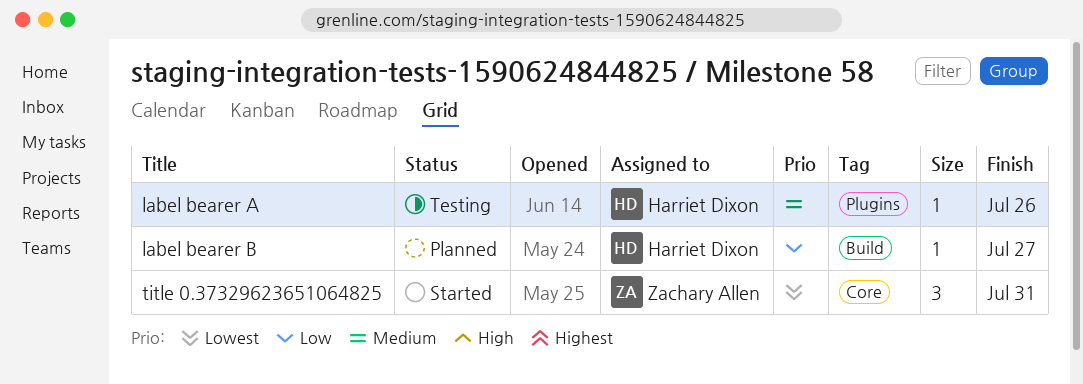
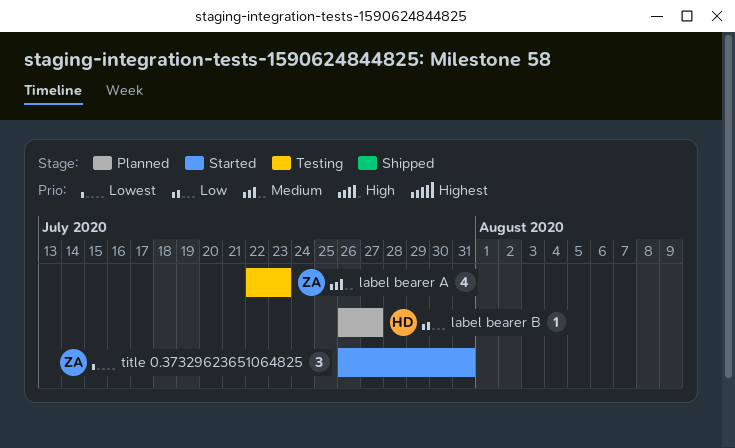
label bearer A, owner: Harriet Dixon -> Zachary Allen
label bearer A, estimate: 1 -> 4
label bearer A, due: Jul 26 -> Jul 23

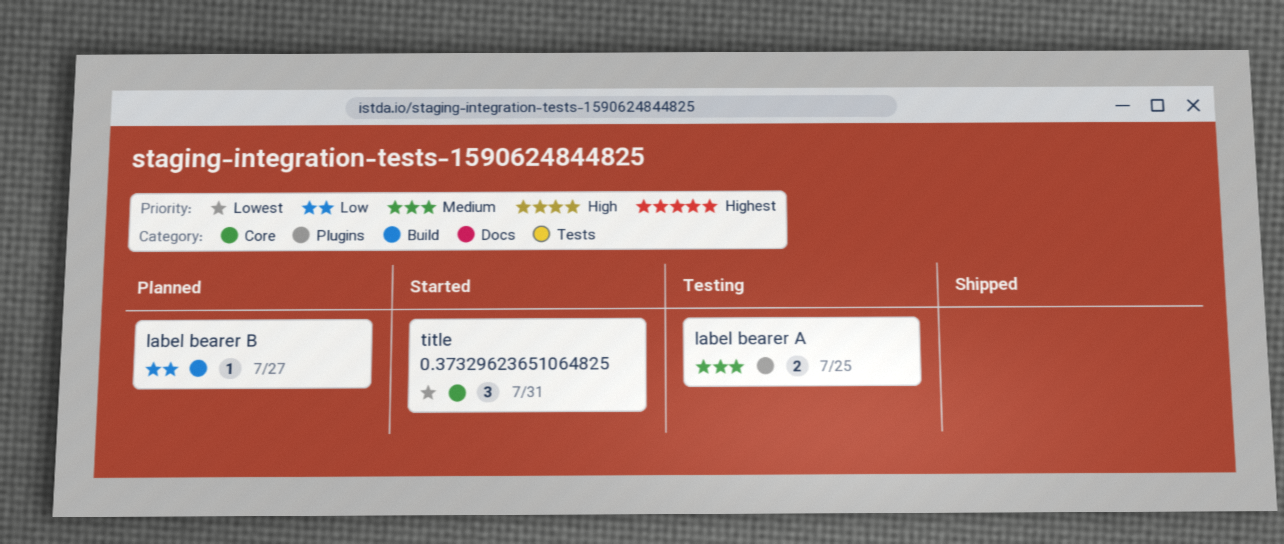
label bearer A, estimate: 4 -> 2
label bearer A, due: Jul 23 -> Jul 25

